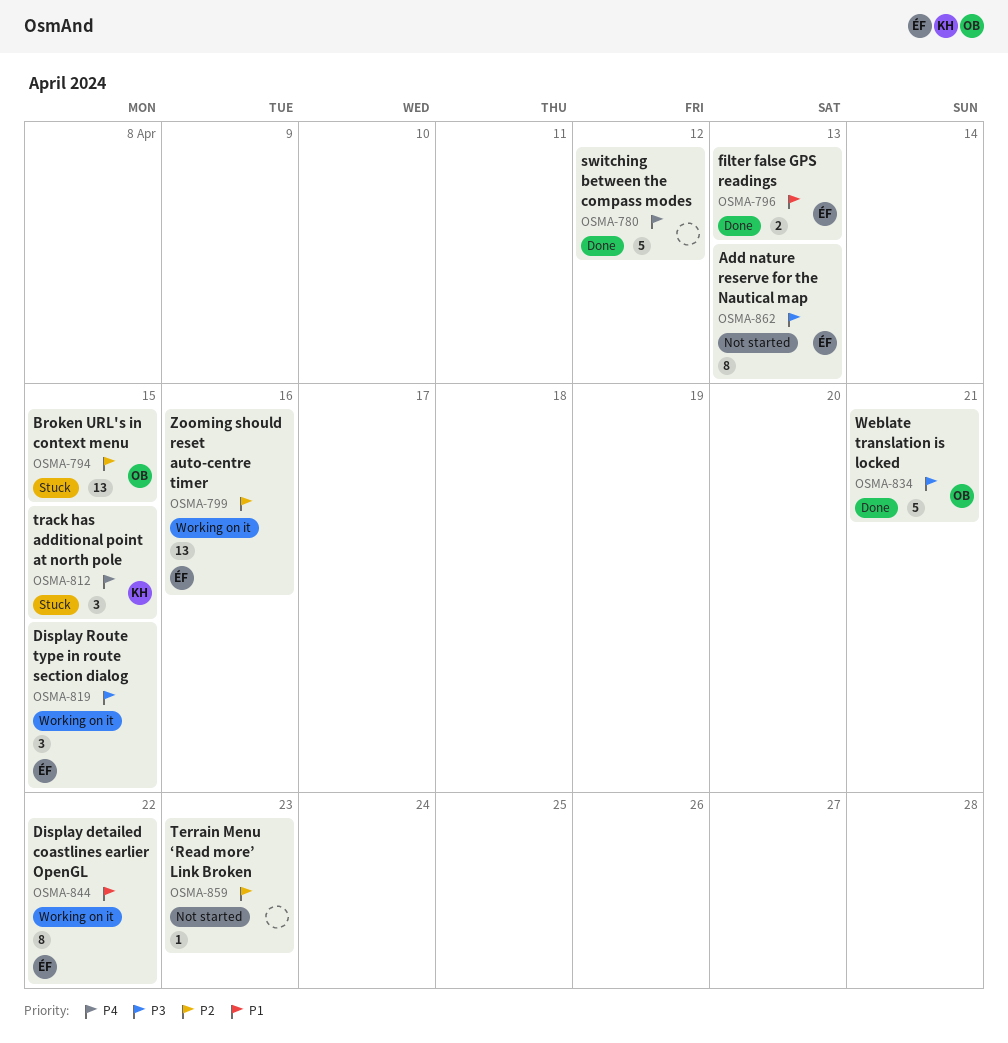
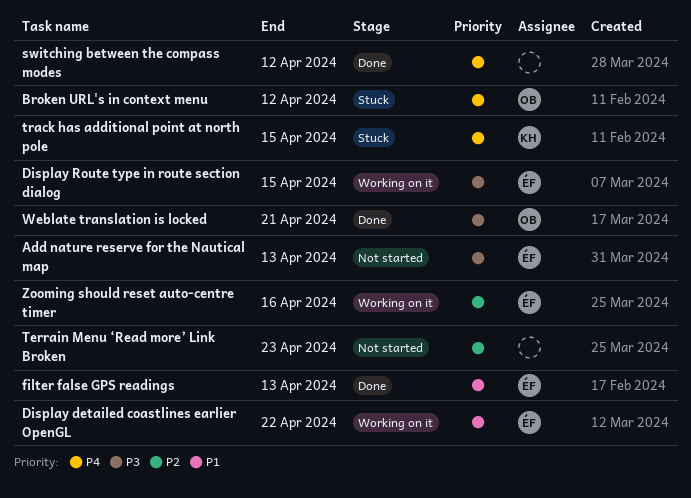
Broken URL's in context menu, priority: P2 -> P4
Broken URL's in context menu, due: Apr 15 -> Apr 12

